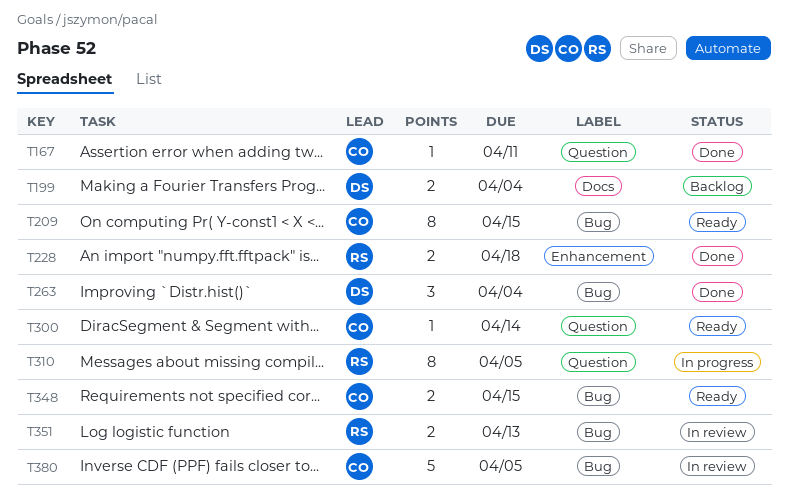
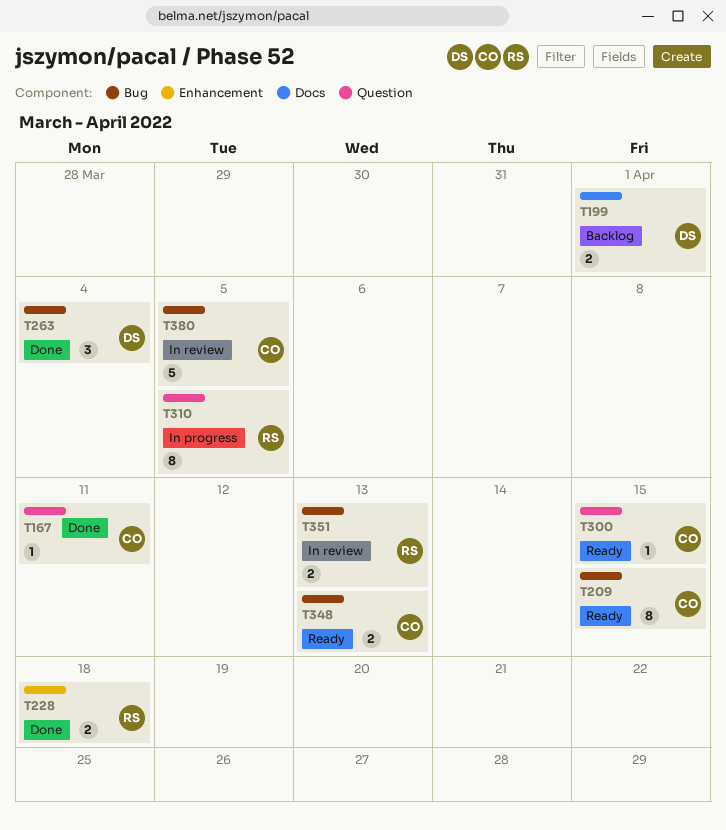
T199, due: Apr 4 -> Apr 1
T300, due: Apr 14 -> Apr 15
T348, due: Apr 15 -> Apr 13

